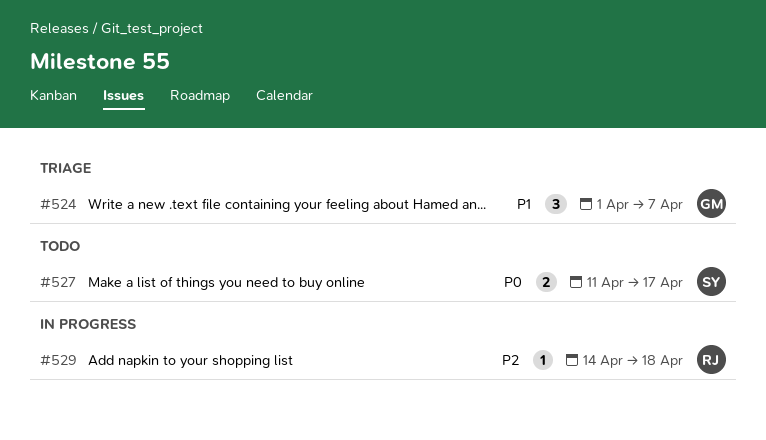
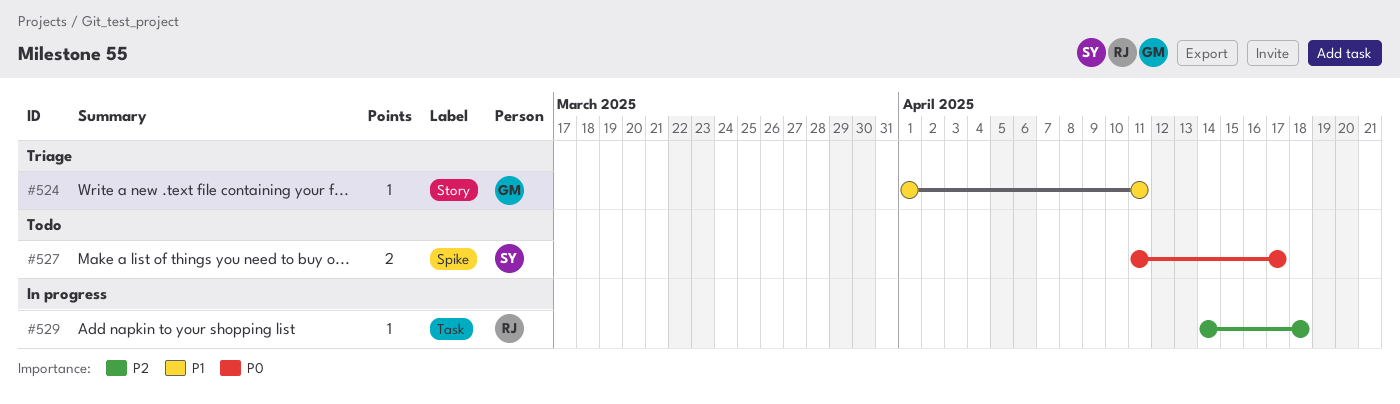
#524, estimate: 3 -> 1
#524, due: Apr 7 -> Apr 11

